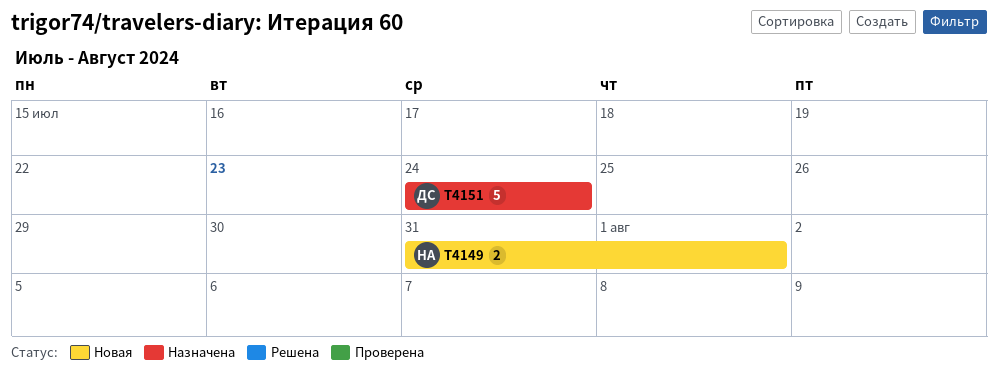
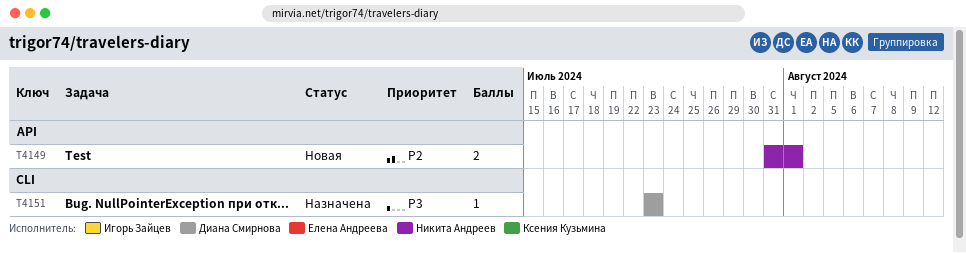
T4151, estimate: 5 -> 1
T4151, start: Jul 24 -> Jul 23
T4151, due: Jul 24 -> Jul 23

